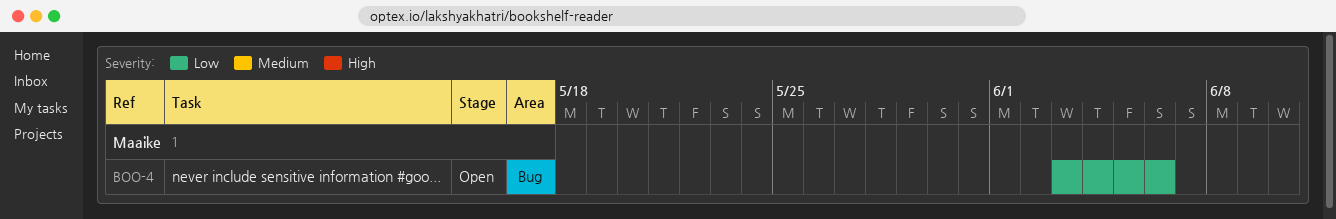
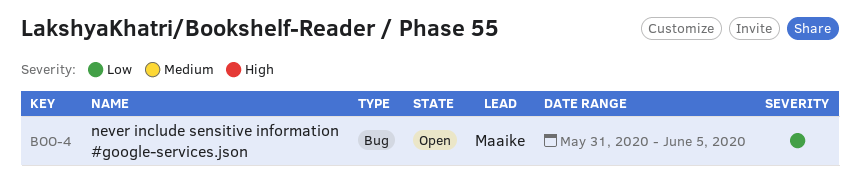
BOO-4, start: Jun 3 -> May 31
BOO-4, due: Jun 6 -> Jun 5

